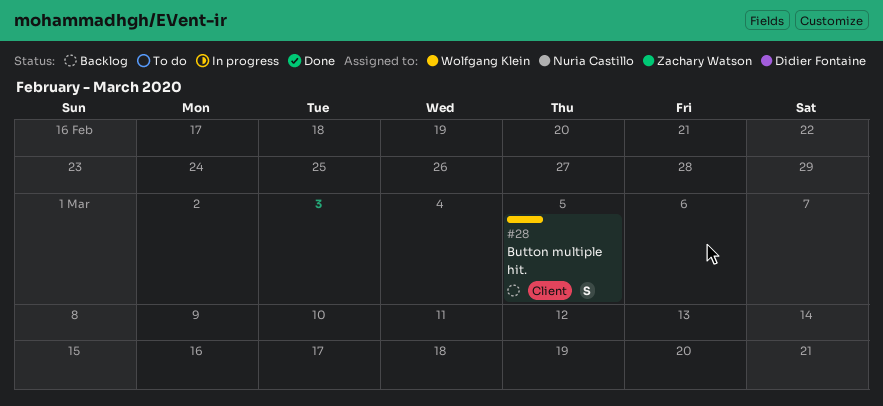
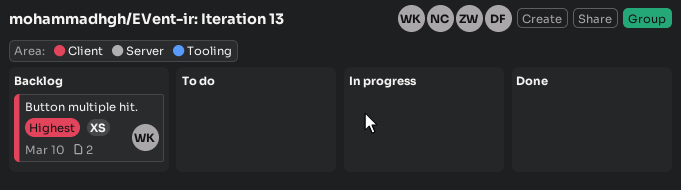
Button multiple hit., estimate: S -> XS
Button multiple hit., due: Mar 5 -> Mar 10

